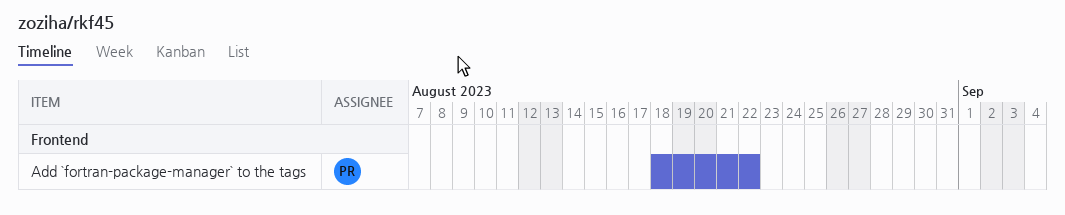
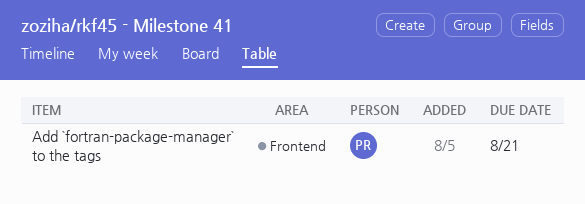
Add `fortran-package-manager` to the tags, due: Aug 22 -> Aug 21

